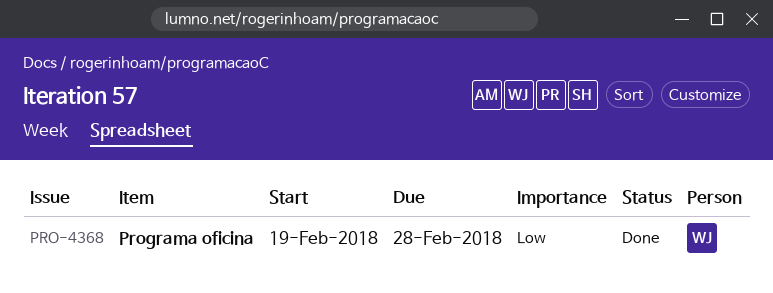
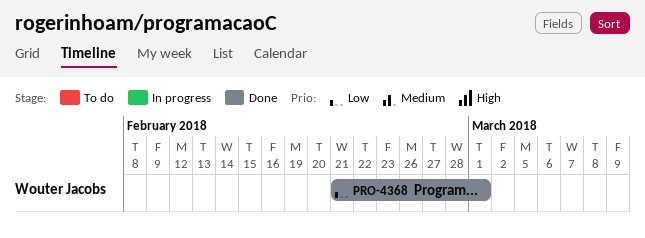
PRO-4368, start: Feb 19 -> Feb 21
PRO-4368, due: Feb 28 -> Mar 1

